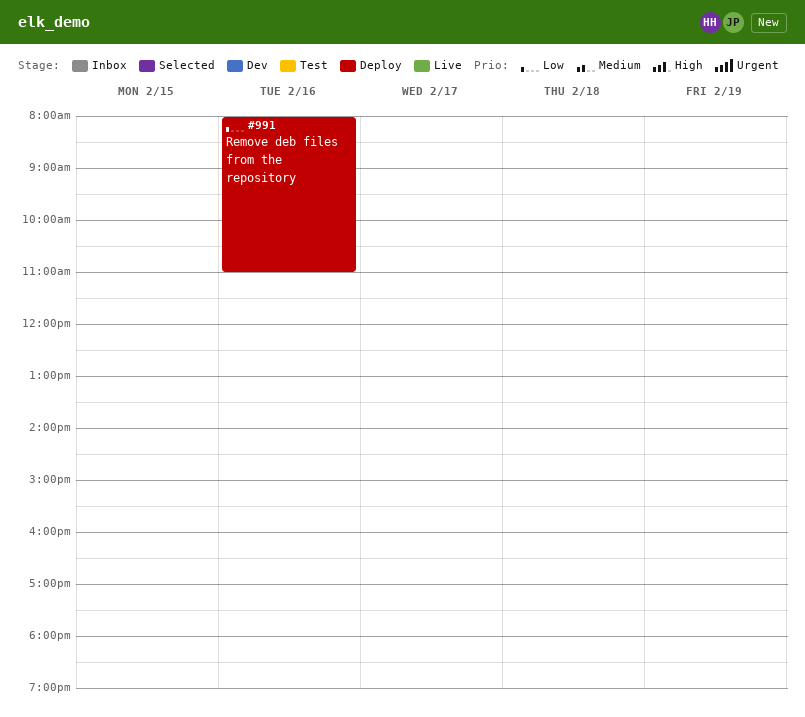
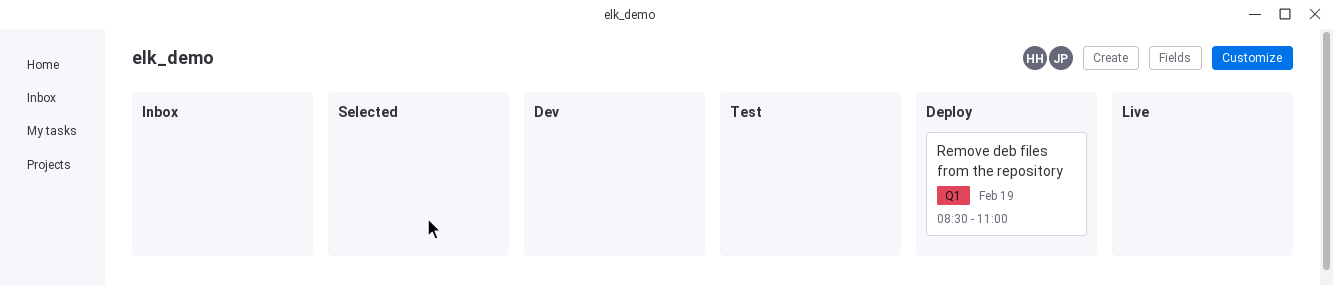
Remove deb files from the repository, day: Feb 16 -> Feb 19
Remove deb files from the repository, begins: 08:00 -> 08:30

